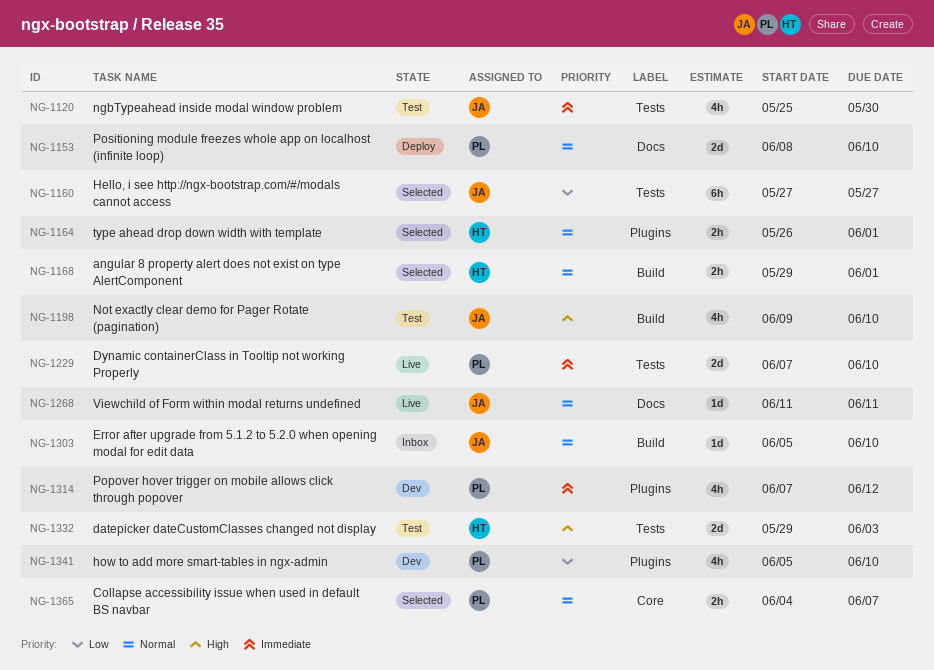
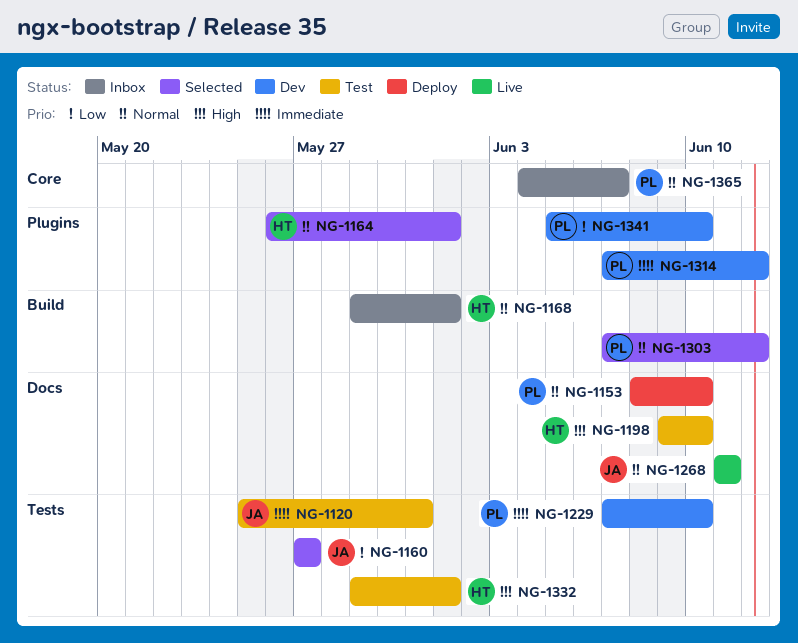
NG-1120, due: May 30 -> May 31
NG-1168, status: Selected -> Inbox
NG-1198, owner: JA -> HT
NG-1198, label: Build -> Docs
NG-1229, status: Live -> Dev
NG-1303, status: Inbox -> Selected
NG-1303, owner: JA -> PL
NG-1303, start: Jun 5 -> Jun 7
NG-1303, due: Jun 10 -> Jun 12
NG-1332, due: Jun 3 -> Jun 1
NG-1365, status: Selected -> Inbox

